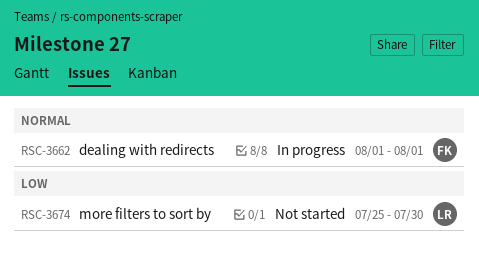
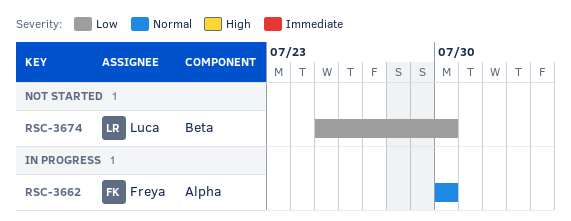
RSC-3662, start: Aug 1 -> Jul 30
RSC-3662, due: Aug 1 -> Jul 30

